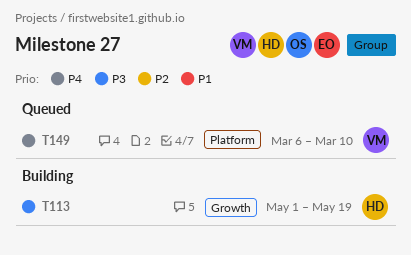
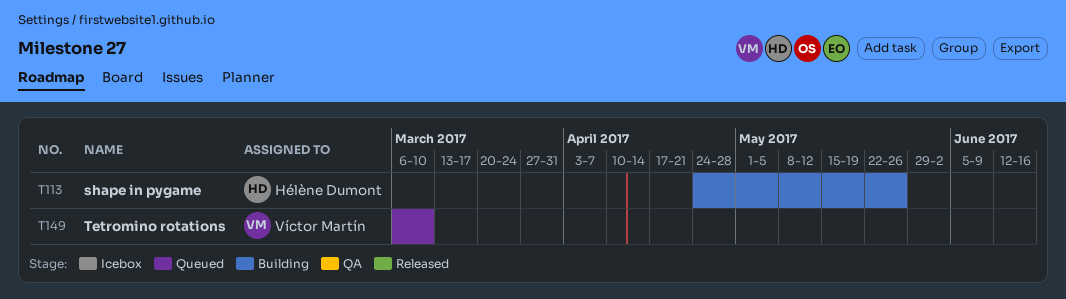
T113, start: May 1 -> Apr 24
T113, due: May 19 -> May 26

